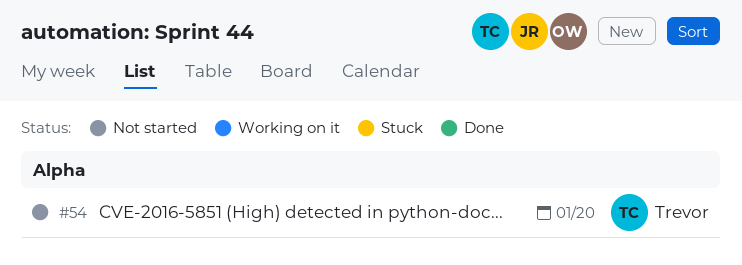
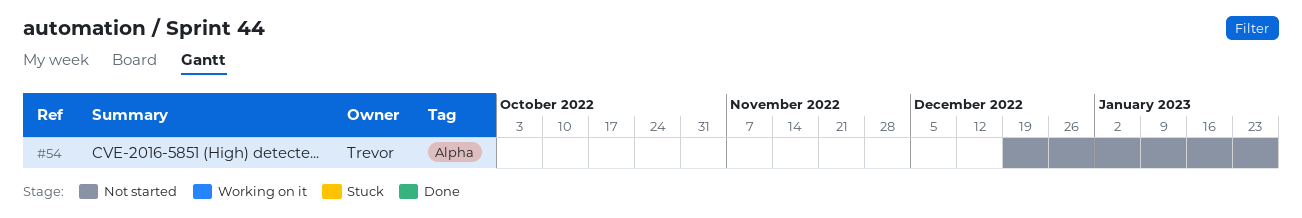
#54, due: Jan 20 -> Jan 27

